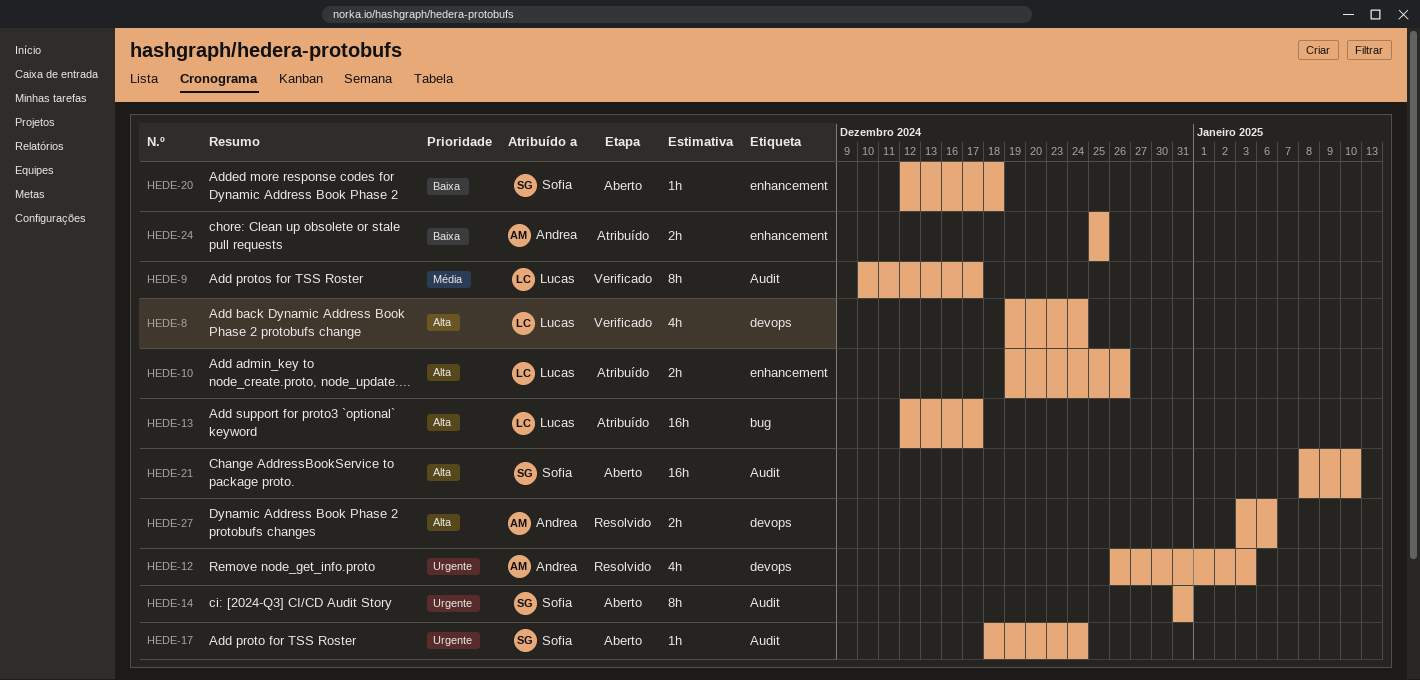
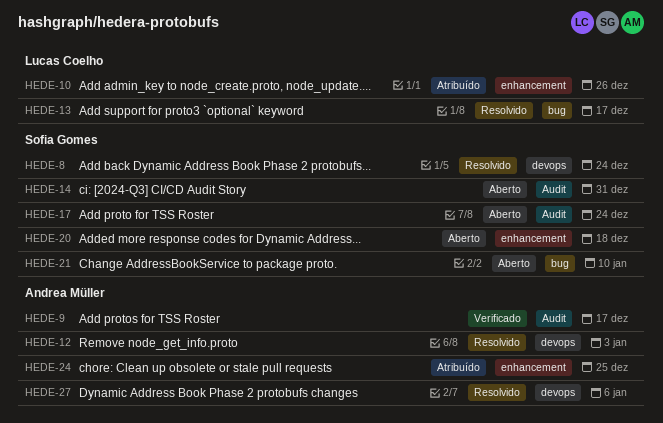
HEDE-8, status: Verificado -> Resolvido
HEDE-8, owner: Lucas Coelho -> Sofia Gomes
HEDE-9, owner: Lucas Coelho -> Andrea Müller
HEDE-13, status: Atribuído -> Resolvido
HEDE-21, label: Audit -> bug

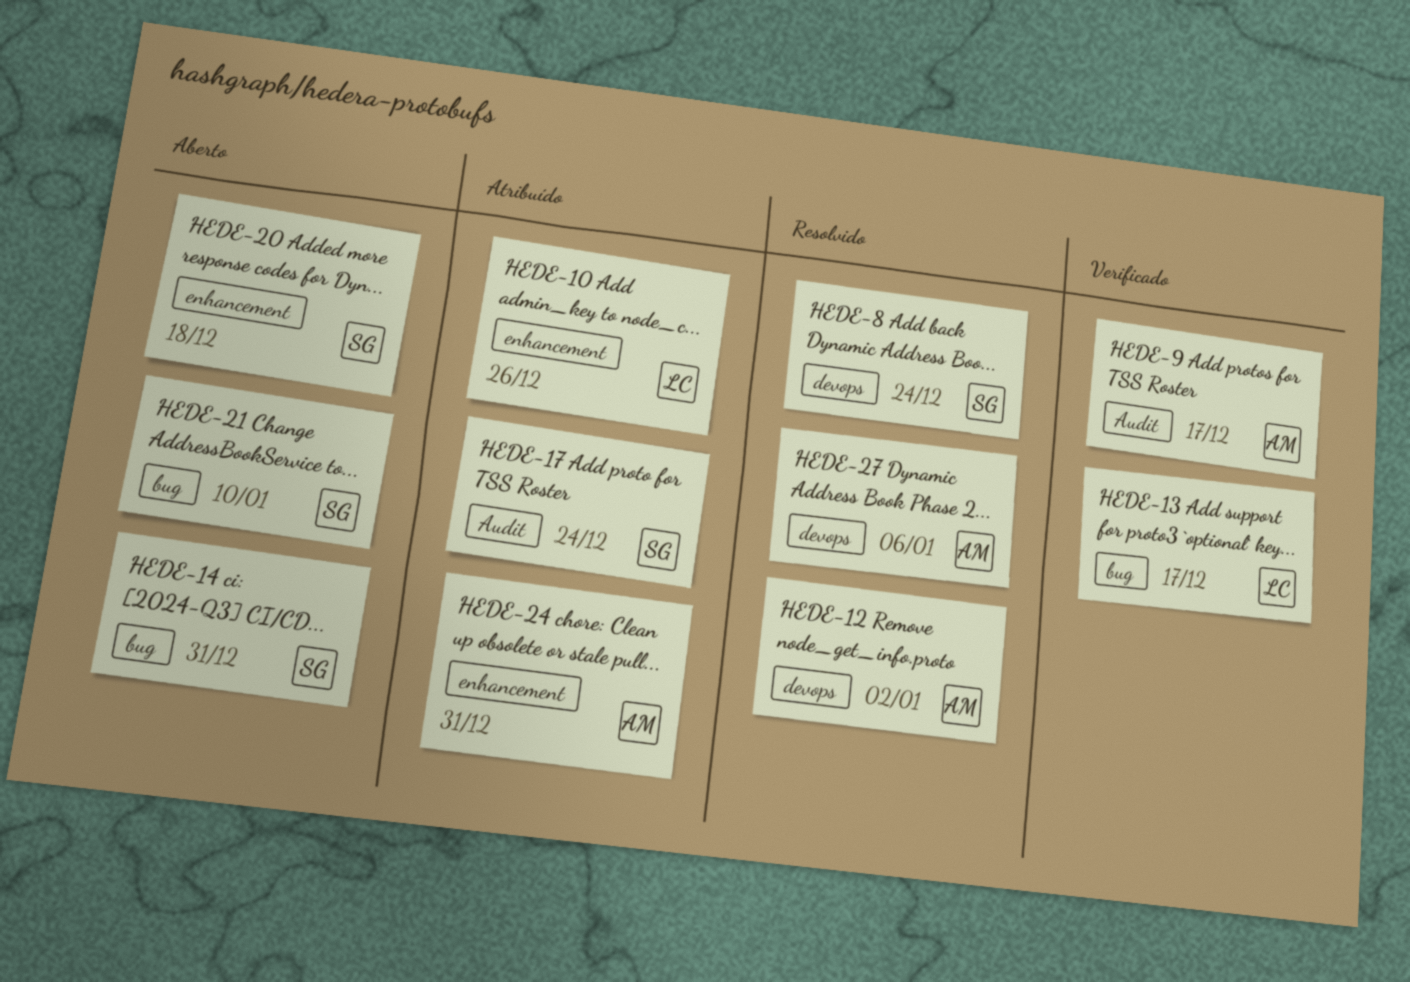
HEDE-12, due: Jan 3 -> Jan 2
HEDE-13, status: Resolvido -> Verificado
HEDE-14, label: Audit -> bug
HEDE-17, status: Aberto -> Atribuído
HEDE-24, due: Dec 25 -> Dec 31

